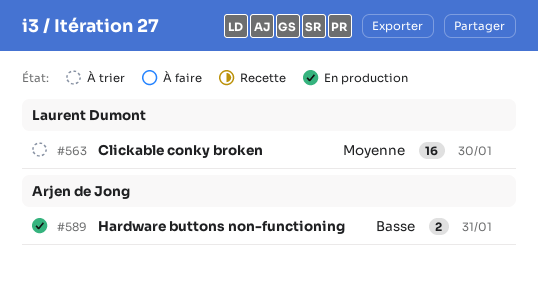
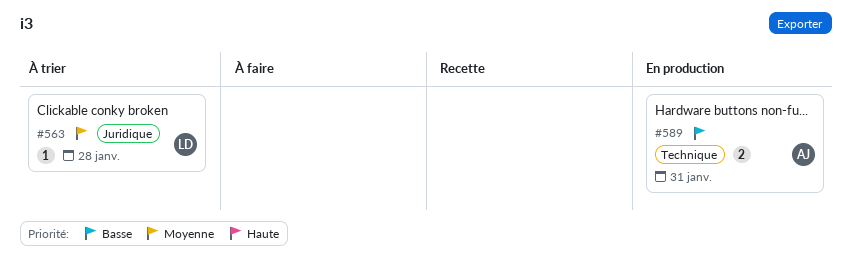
#563, estimate: 16 -> 1
#563, due: Jan 30 -> Jan 28

